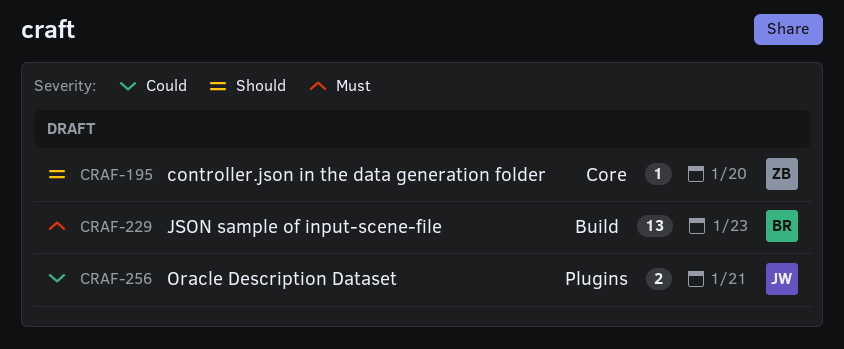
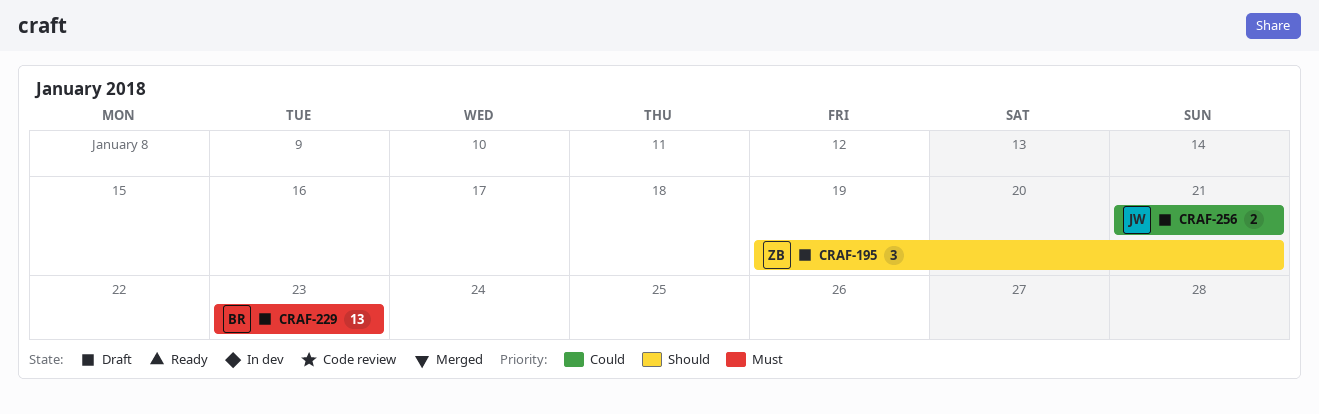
CRAF-195, estimate: 1 -> 3
CRAF-195, due: Jan 20 -> Jan 21

